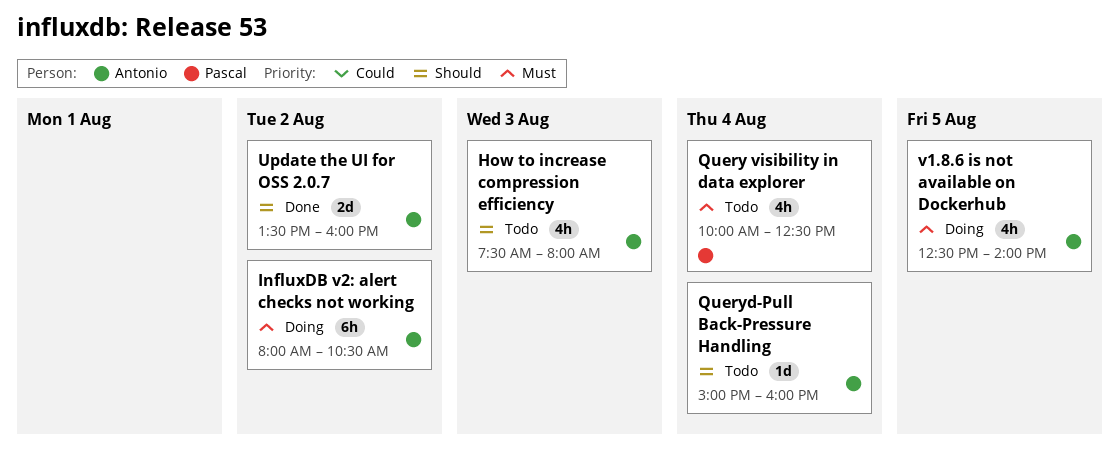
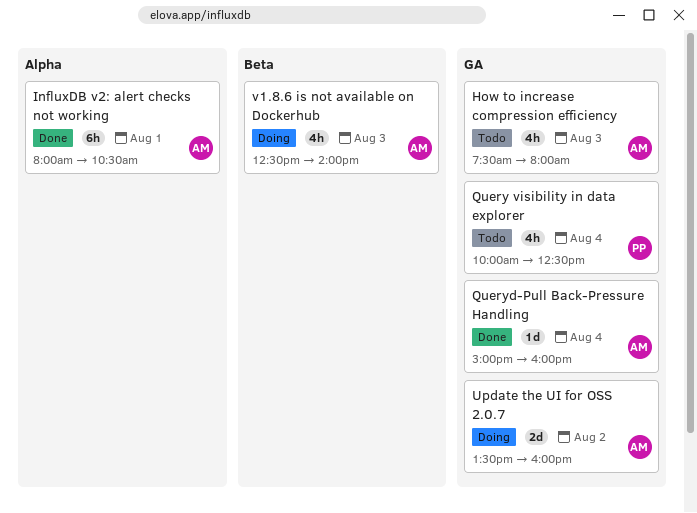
InfluxDB v2: alert checks not working, status: Doing -> Done
InfluxDB v2: alert checks not working, day: Aug 2 -> Aug 1
Queryd-Pull Back-Pressure Handling, status: Todo -> Done
Update the UI for OSS 2.0.7, status: Done -> Doing
v1.8.6 is not available on Dockerhub, day: Aug 5 -> Aug 3

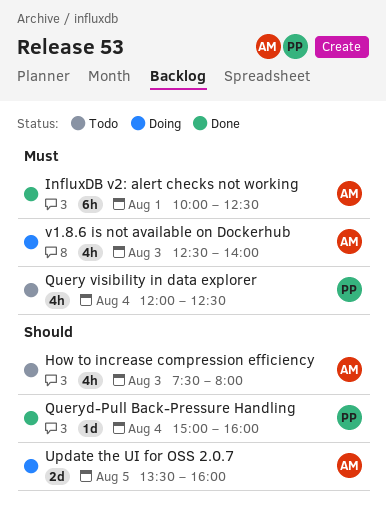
InfluxDB v2: alert checks not working, begins: 08:00 -> 10:00
InfluxDB v2: alert checks not working, ends: 10:30 -> 12:30
Query visibility in data explorer, begins: 10:00 -> 12:00
Queryd-Pull Back-Pressure Handling, owner: AM -> PP
Update the UI for OSS 2.0.7, day: Aug 2 -> Aug 5

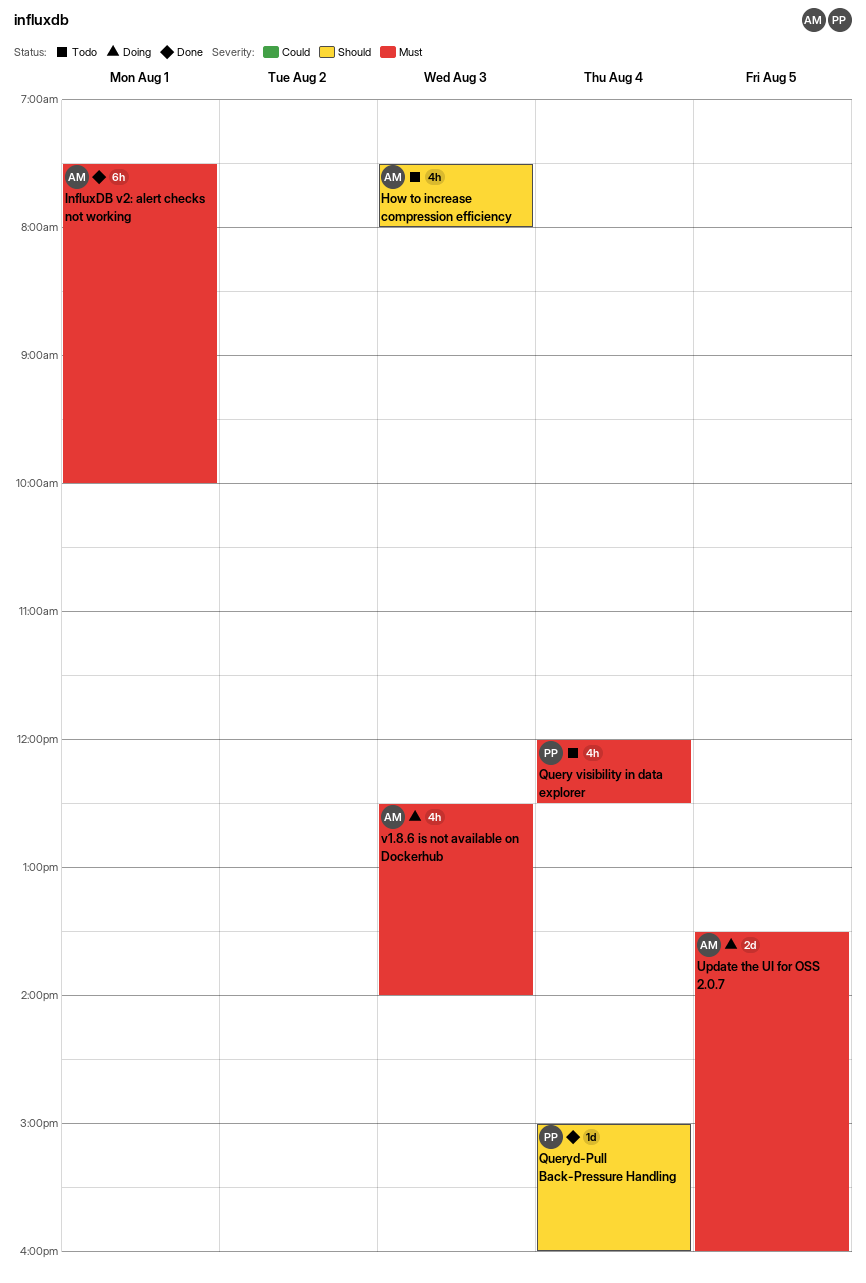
InfluxDB v2: alert checks not working, begins: 10:00 -> 07:30
InfluxDB v2: alert checks not working, ends: 12:30 -> 10:00
Update the UI for OSS 2.0.7, priority: Should -> Must

